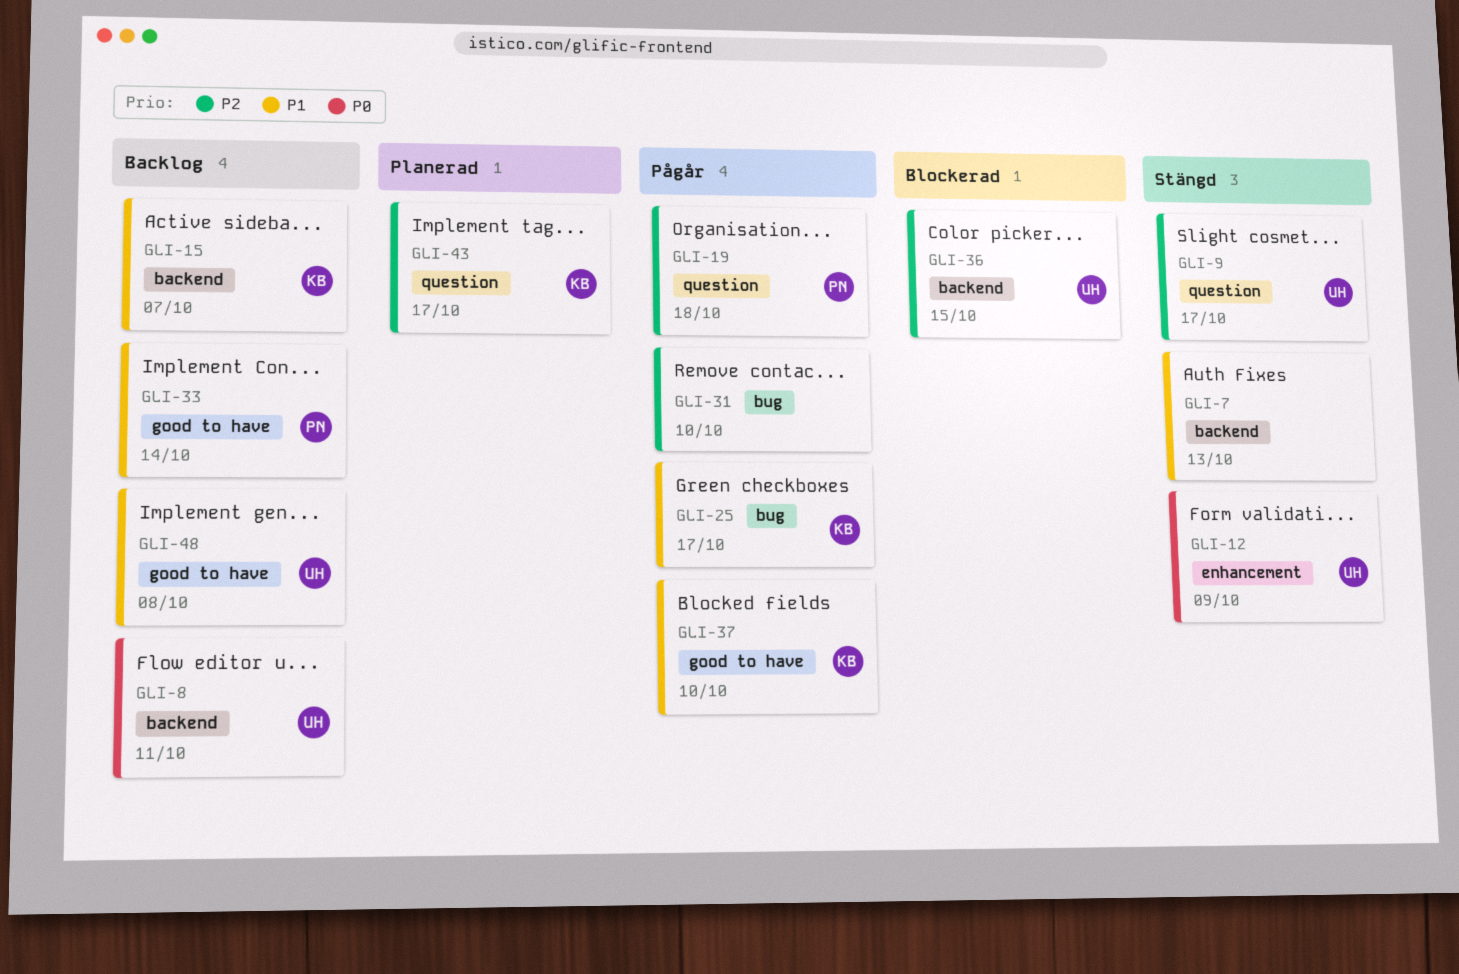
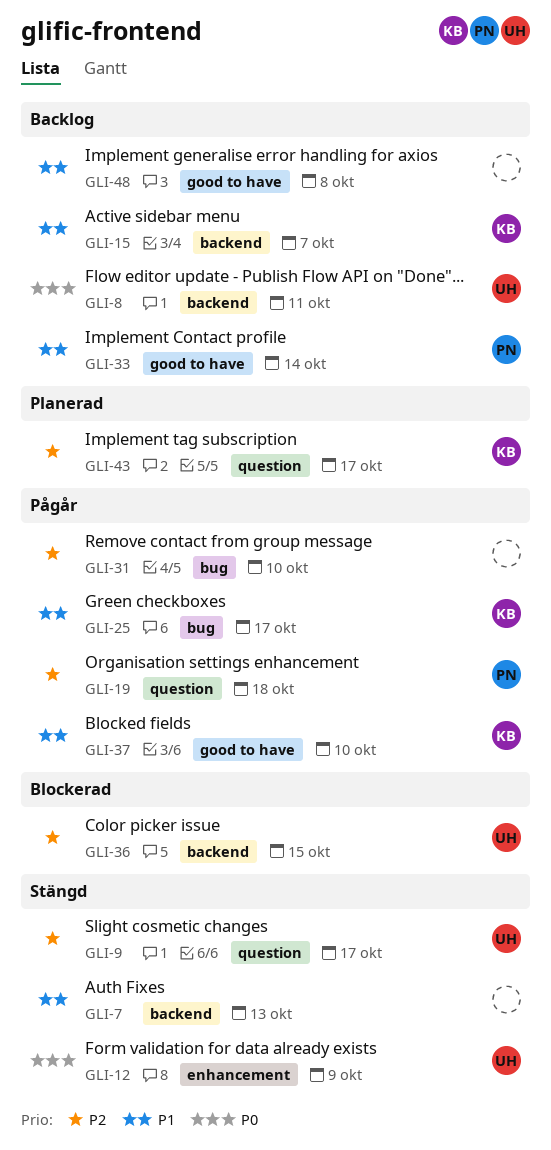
GLI-48, owner: UH -> none

